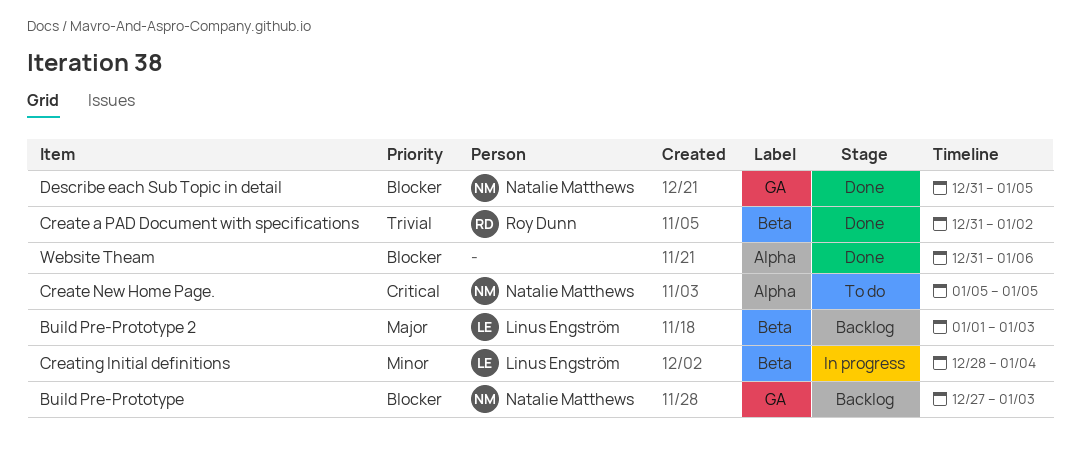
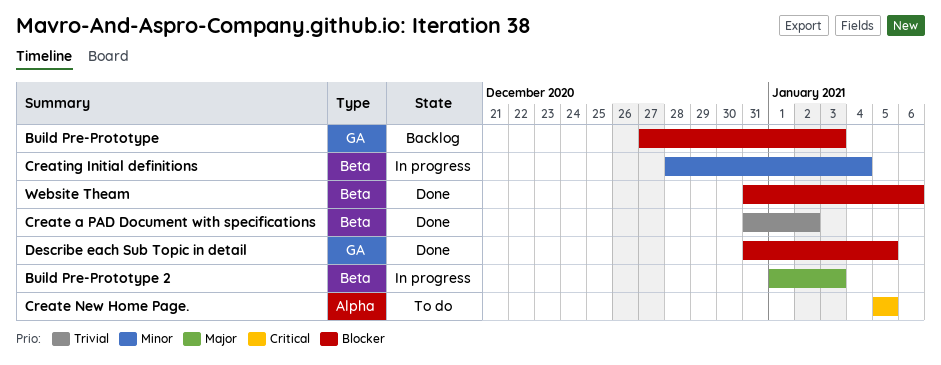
Build Pre-Prototype 2, status: Backlog -> In progress
Website Theam, label: Alpha -> Beta

